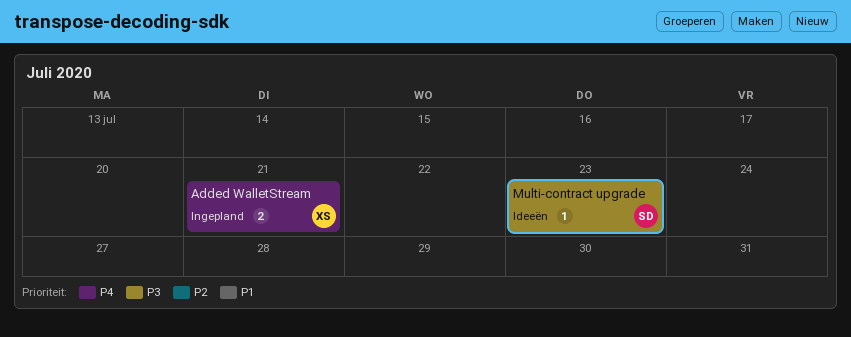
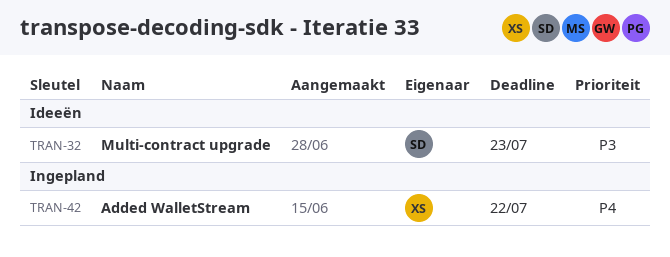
Added WalletStream, due: Jul 21 -> Jul 22

